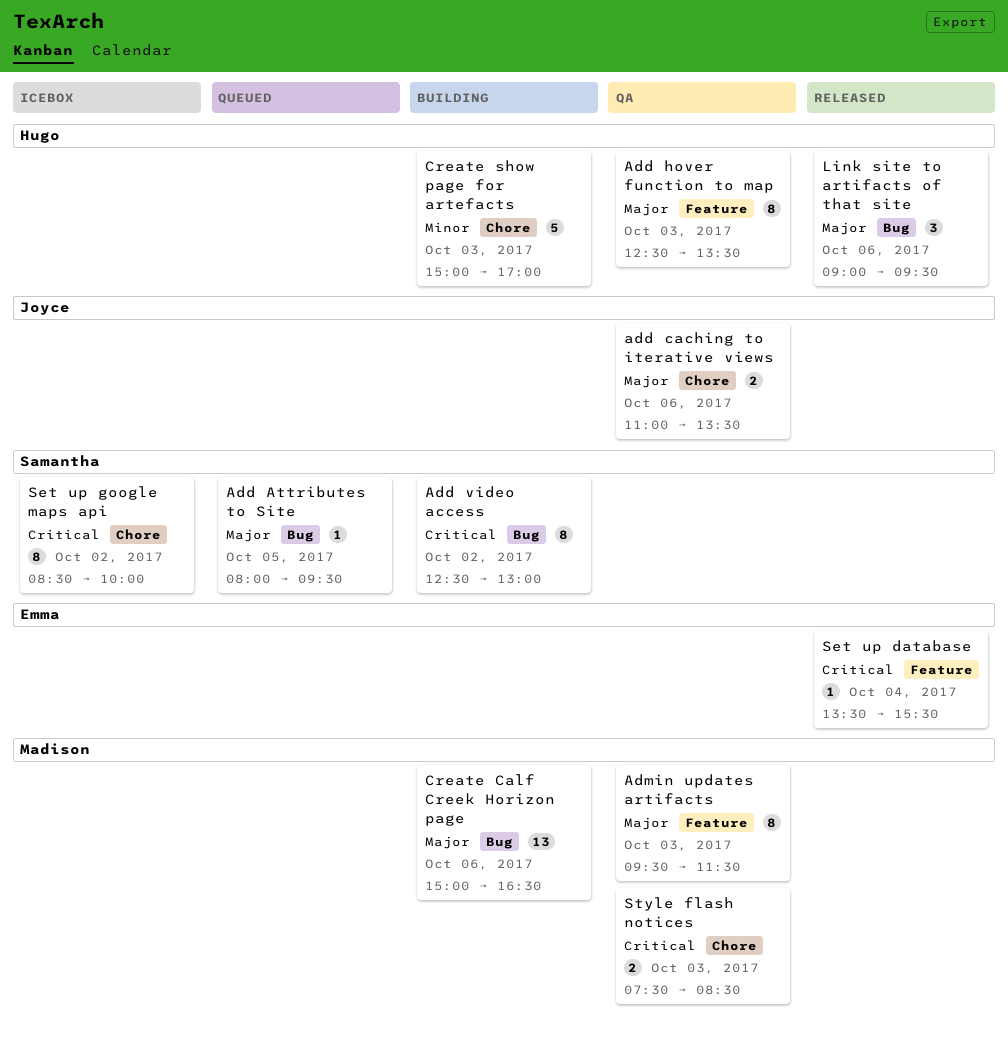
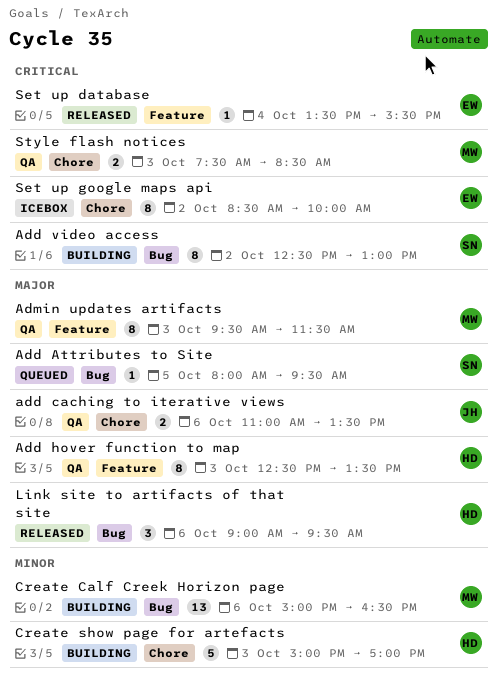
Create Calf Creek Horizon page, priority: Major -> Minor
Set up google maps api, owner: Samantha -> Emma

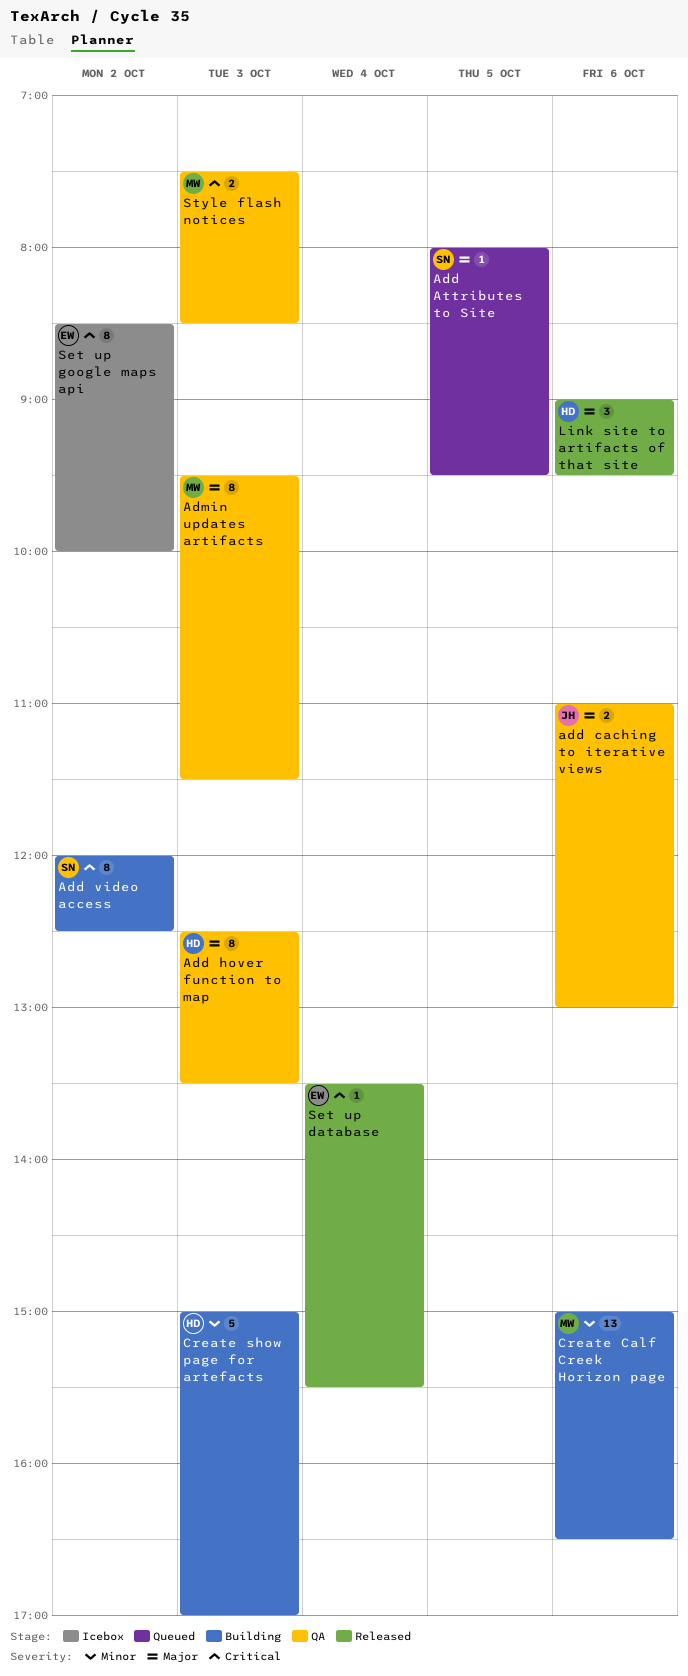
add caching to iterative views, ends: 13:30 -> 13:00
Add video access, begins: 12:30 -> 12:00
Add video access, ends: 13:00 -> 12:30

